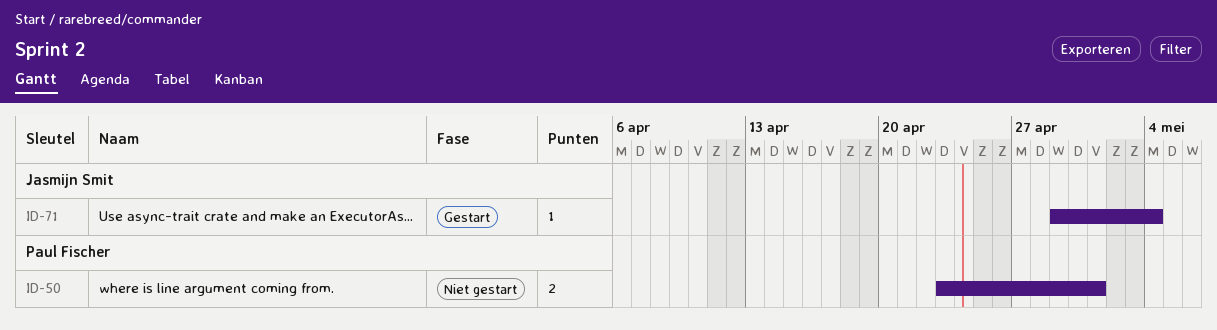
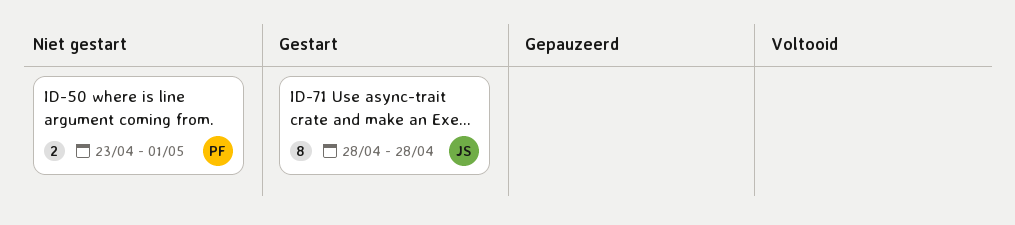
ID-71, estimate: 1 -> 8
ID-71, start: Apr 29 -> Apr 28
ID-71, due: May 4 -> Apr 28

